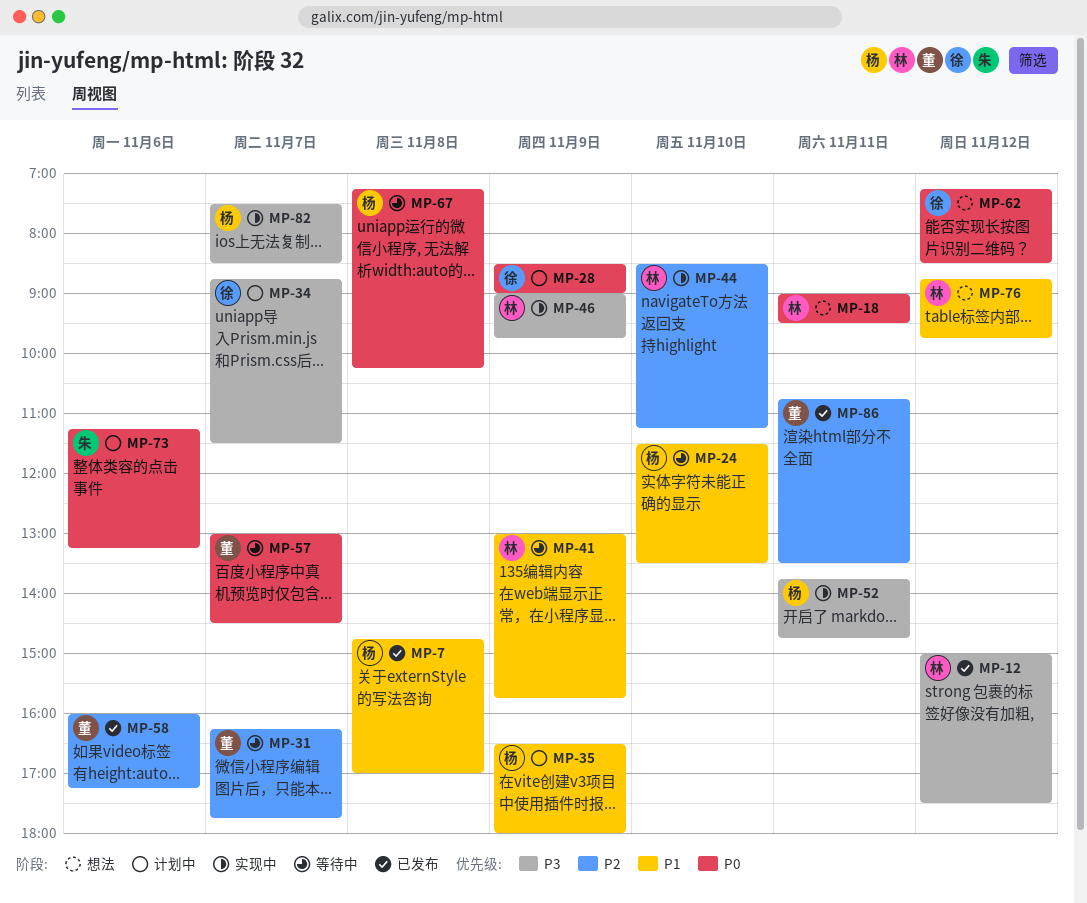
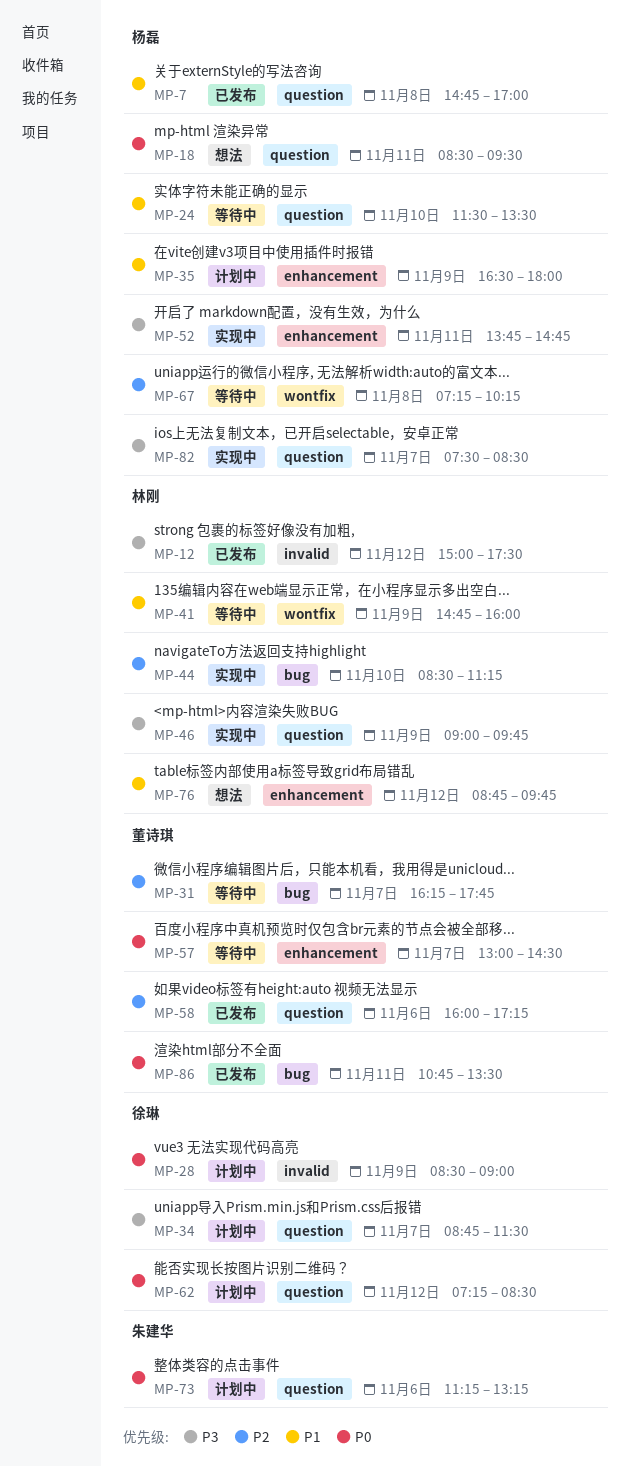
MP-18, owner: 林刚 -> 杨磊
MP-18, begins: 09:00 -> 08:30
MP-41, begins: 13:00 -> 14:45
MP-41, ends: 15:45 -> 16:00
MP-62, status: 想法 -> 计划中
MP-67, priority: P0 -> P2
MP-86, priority: P2 -> P0

